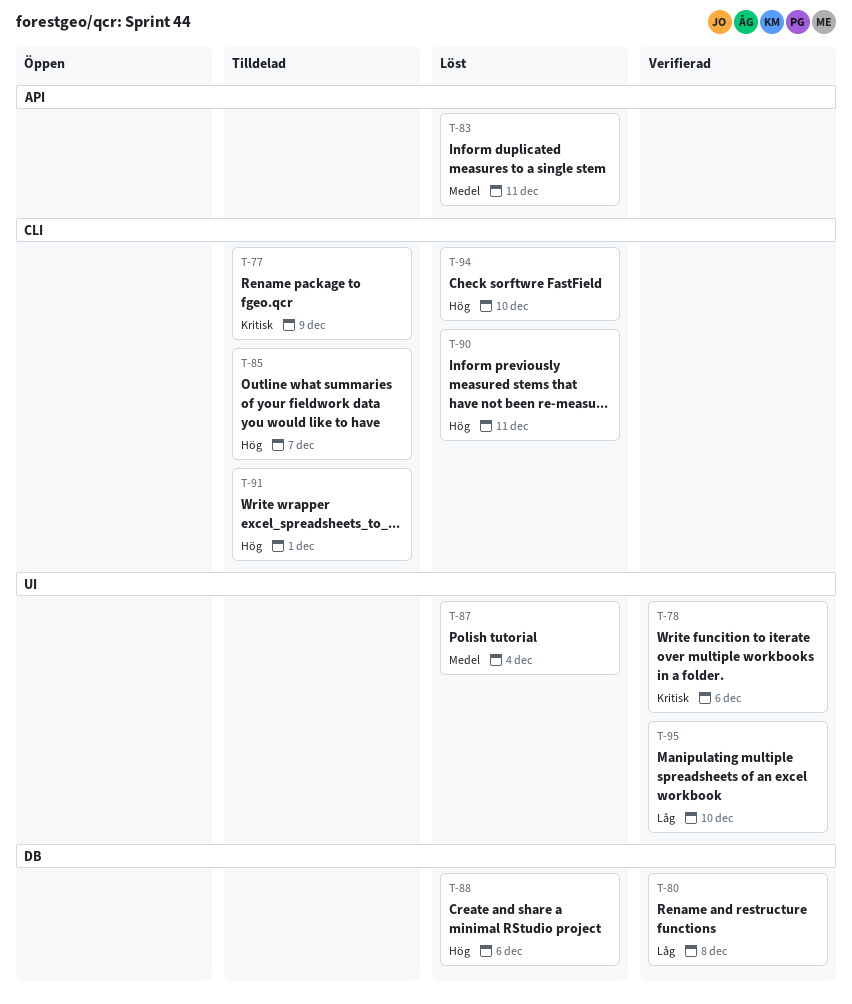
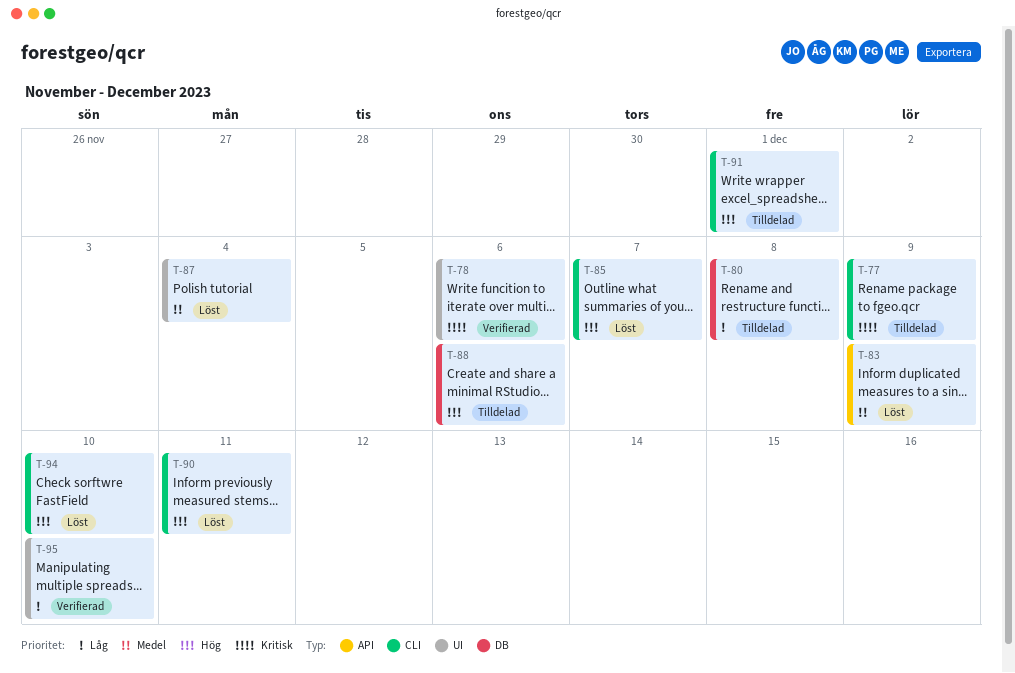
T-80, status: Verifierad -> Tilldelad
T-83, due: Dec 11 -> Dec 9
T-85, status: Tilldelad -> Löst
T-88, status: Löst -> Tilldelad

